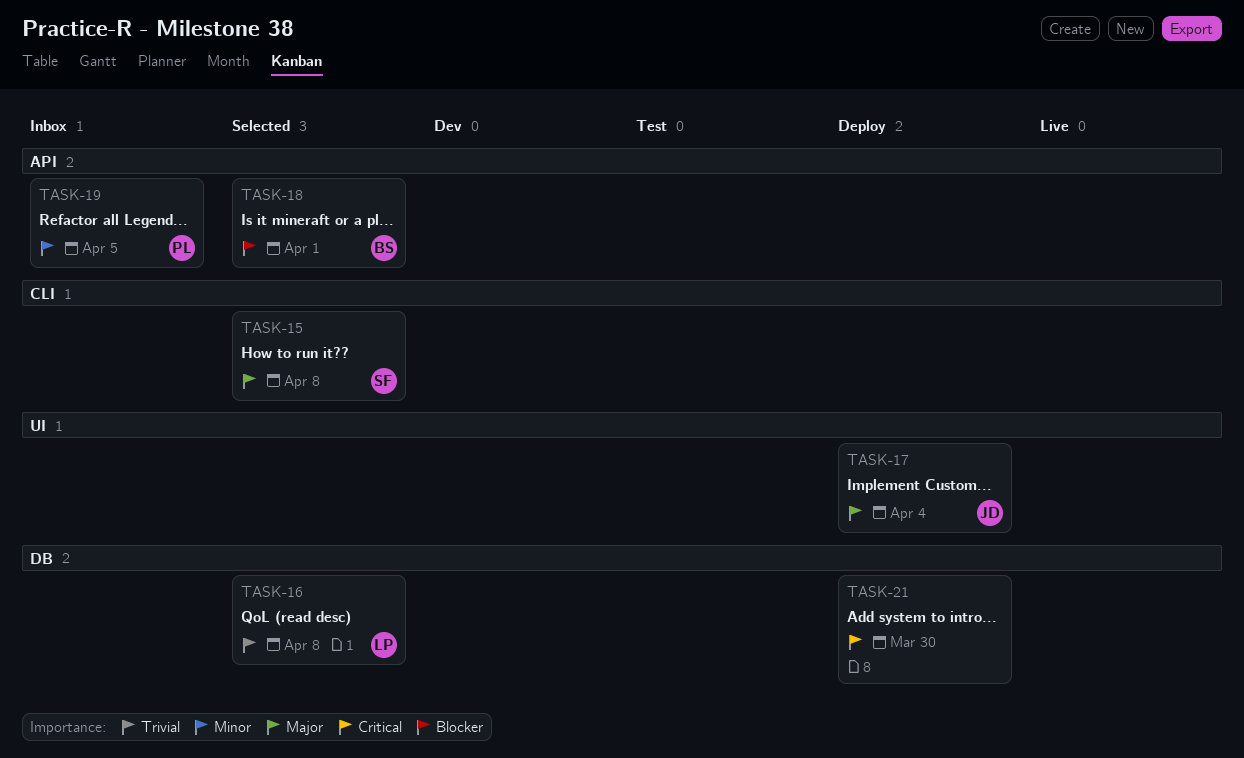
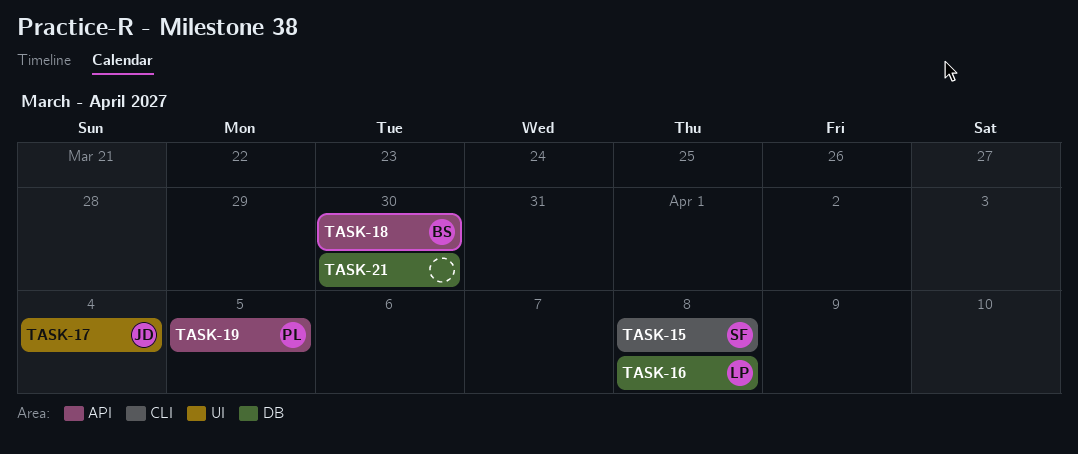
TASK-18, due: Apr 1 -> Mar 30

